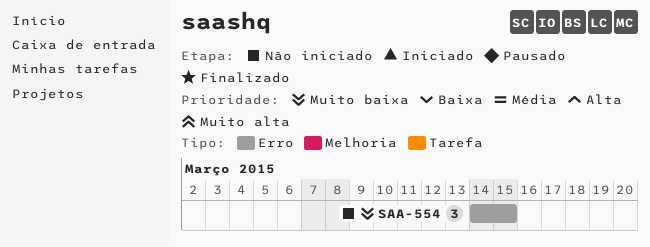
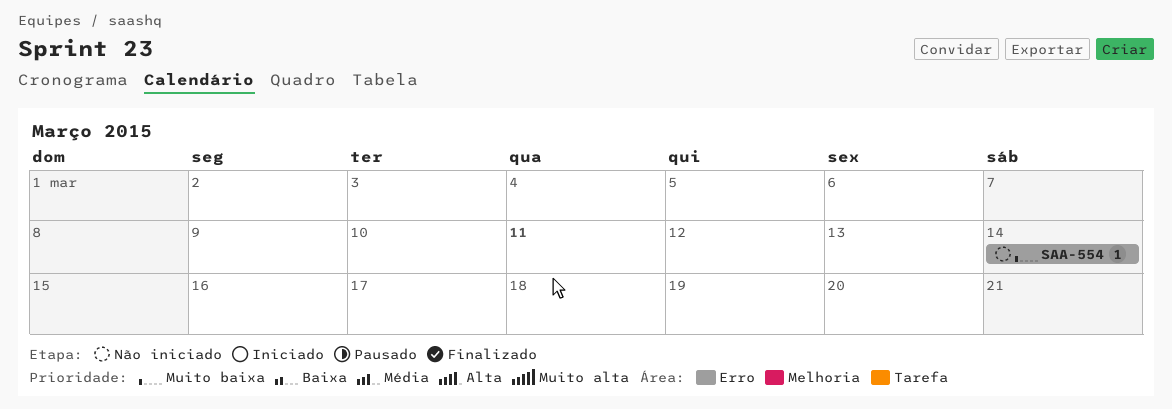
SAA-554, estimate: 3 -> 1
SAA-554, due: Mar 15 -> Mar 14

